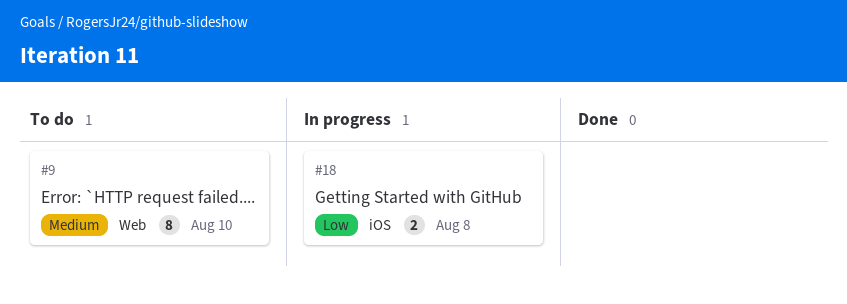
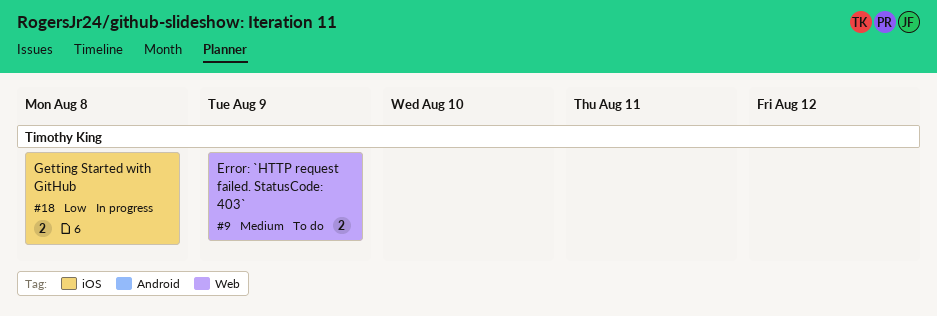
#9, estimate: 8 -> 2
#9, due: Aug 10 -> Aug 9

